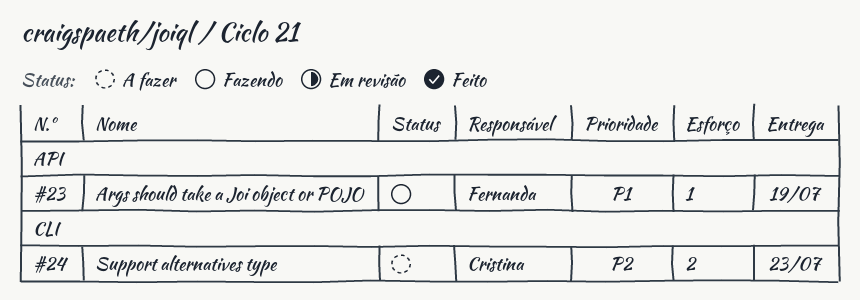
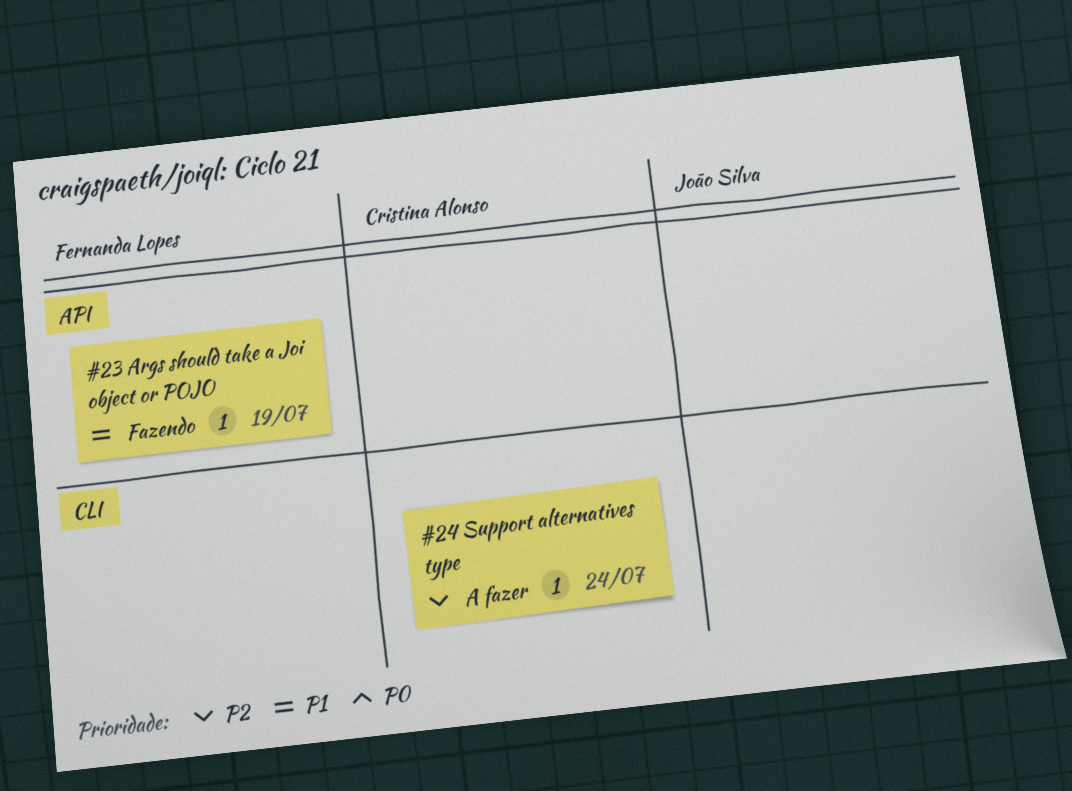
#24, estimate: 2 -> 1
#24, due: Jul 23 -> Jul 24

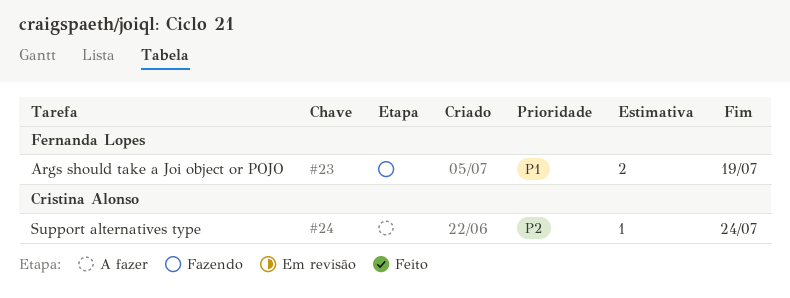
#23, estimate: 1 -> 2

